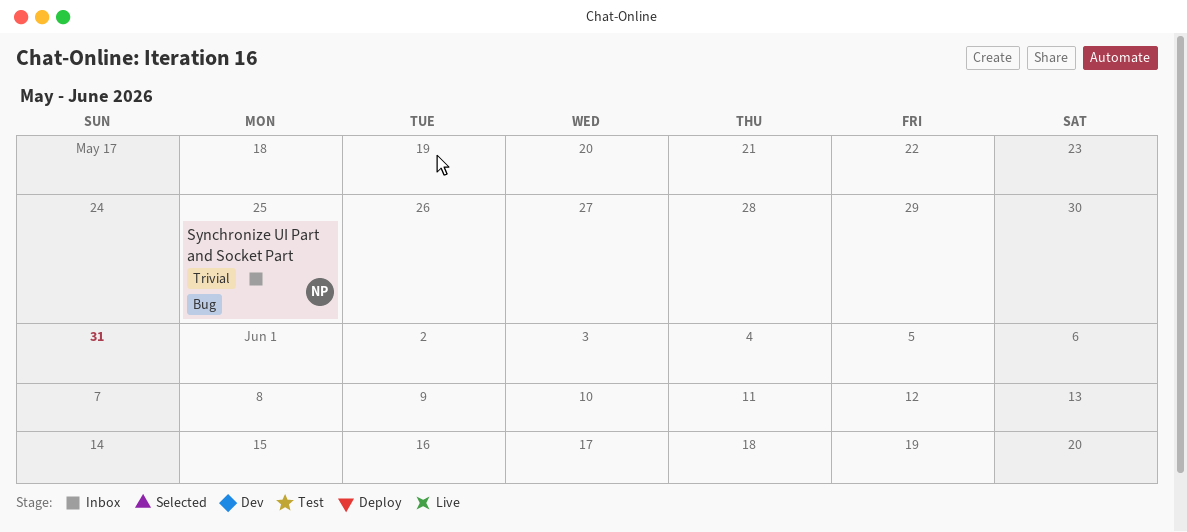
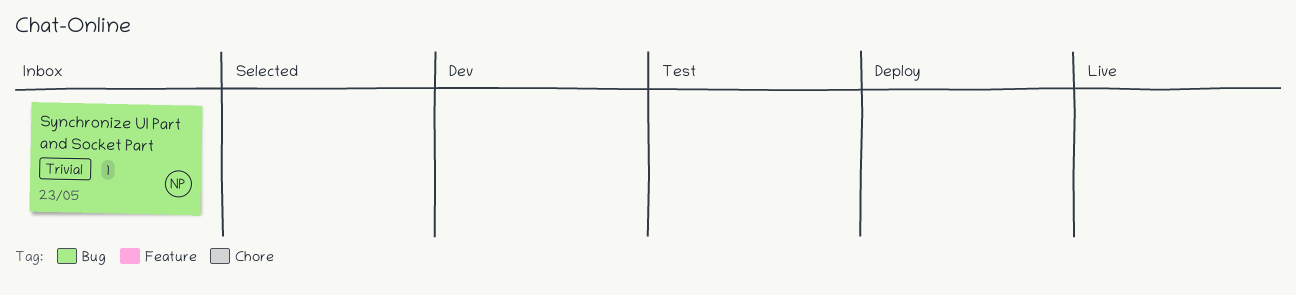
Synchronize UI Part and Socket Part, due: May 25 -> May 23

